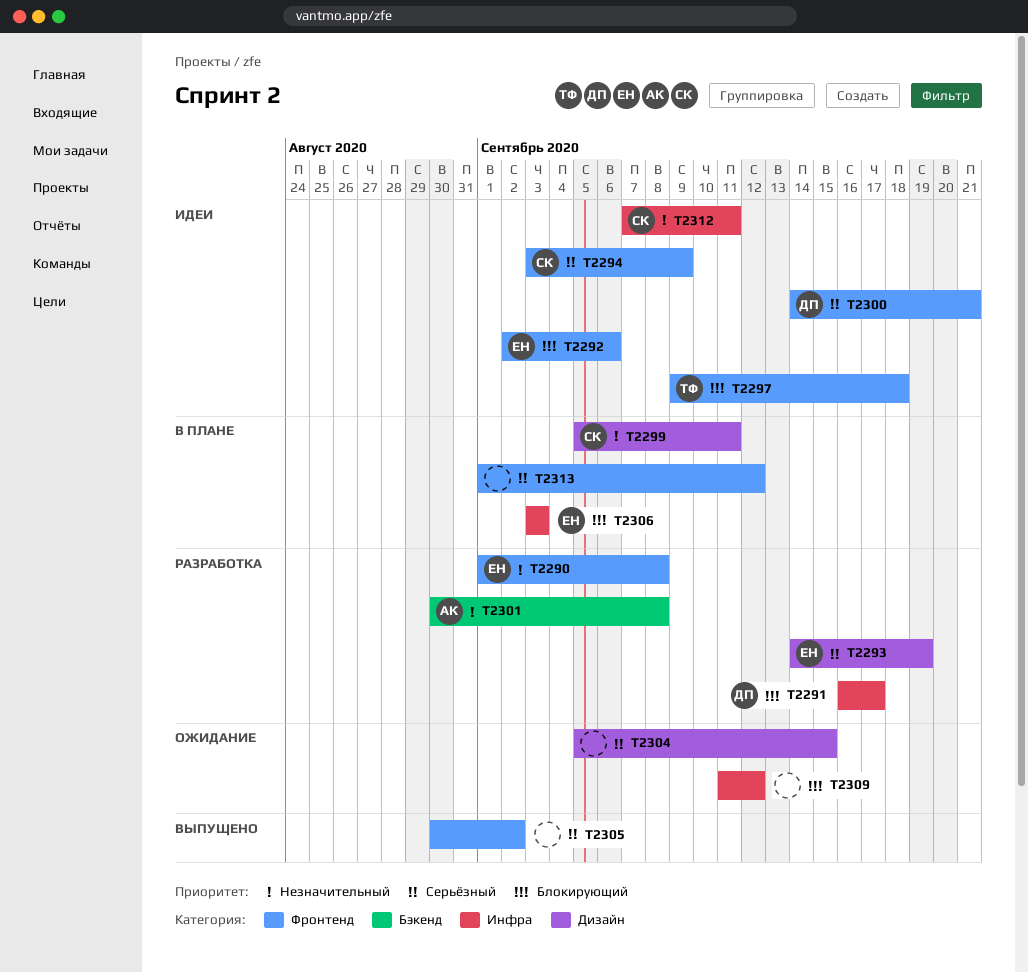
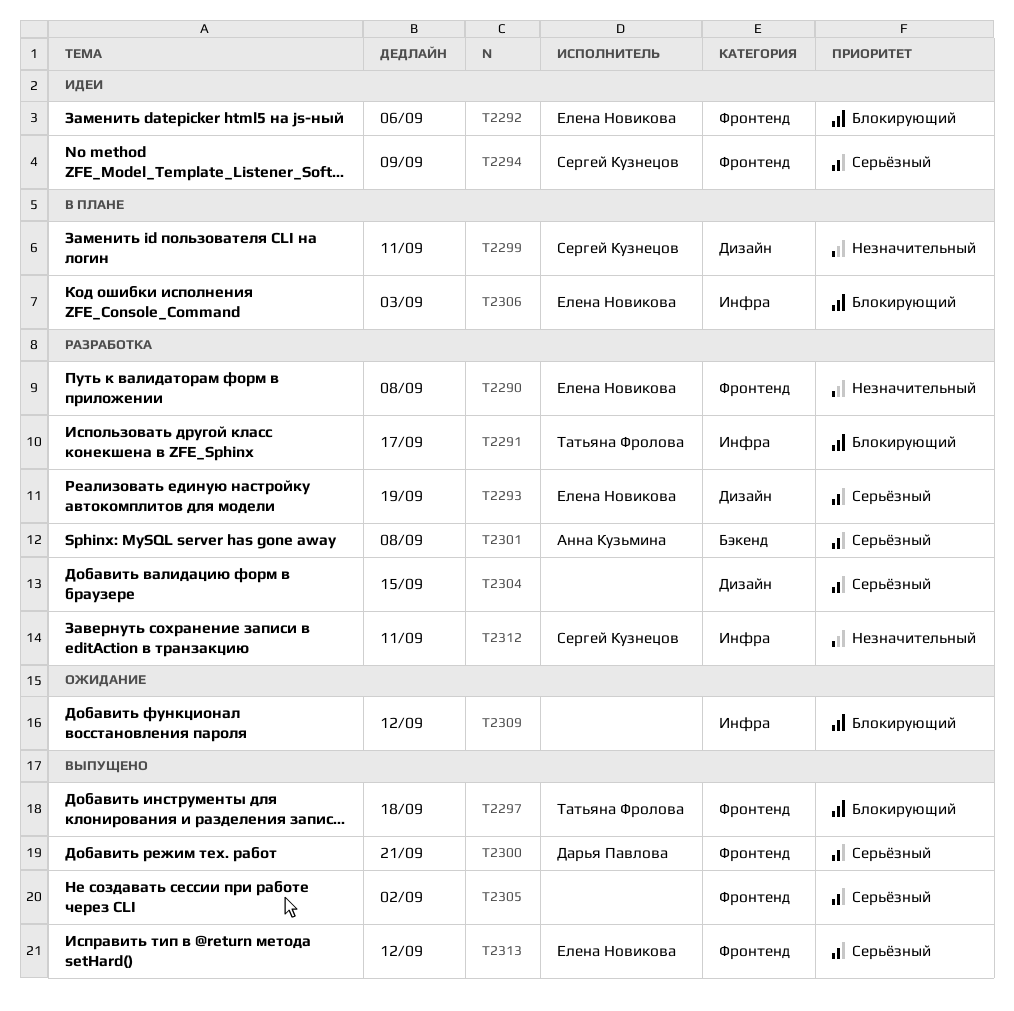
T2291, owner: Дарья Павлова -> Татьяна Фролова
T2297, status: Идеи -> Выпущено
T2300, status: Идеи -> Выпущено
T2301, priority: Незначительный -> Серьёзный
T2304, status: Ожидание -> Разработка
T2312, status: Идеи -> Разработка
T2313, status: В плане -> Выпущено
T2313, owner: none -> Елена Новикова

